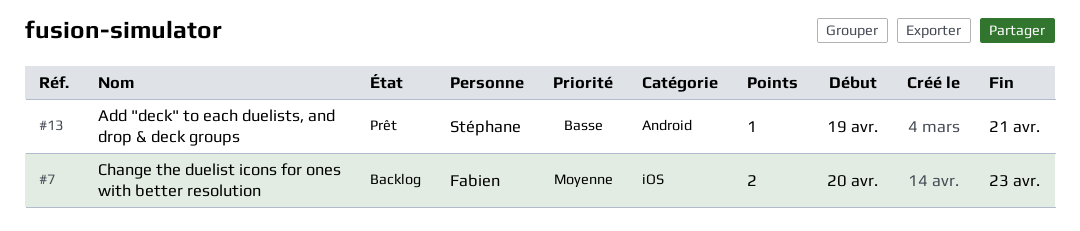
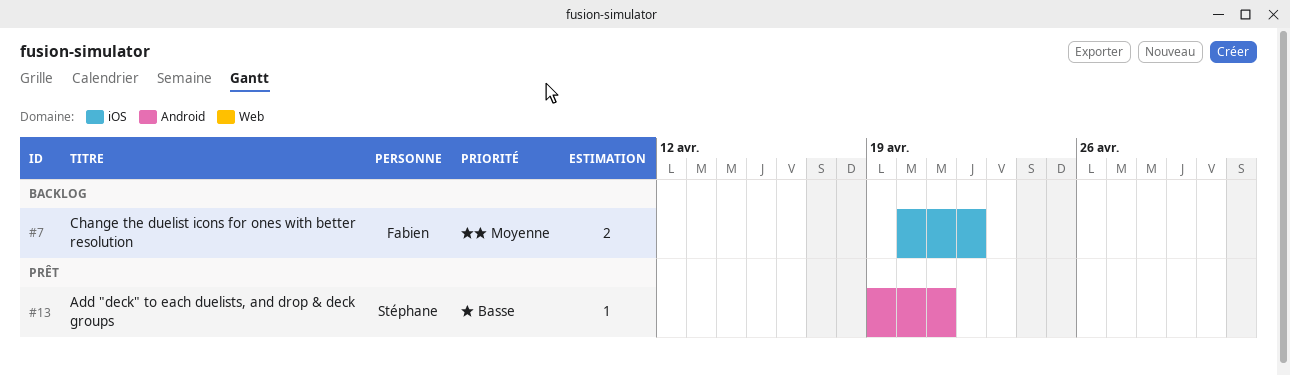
#7, due: Apr 23 -> Apr 22

